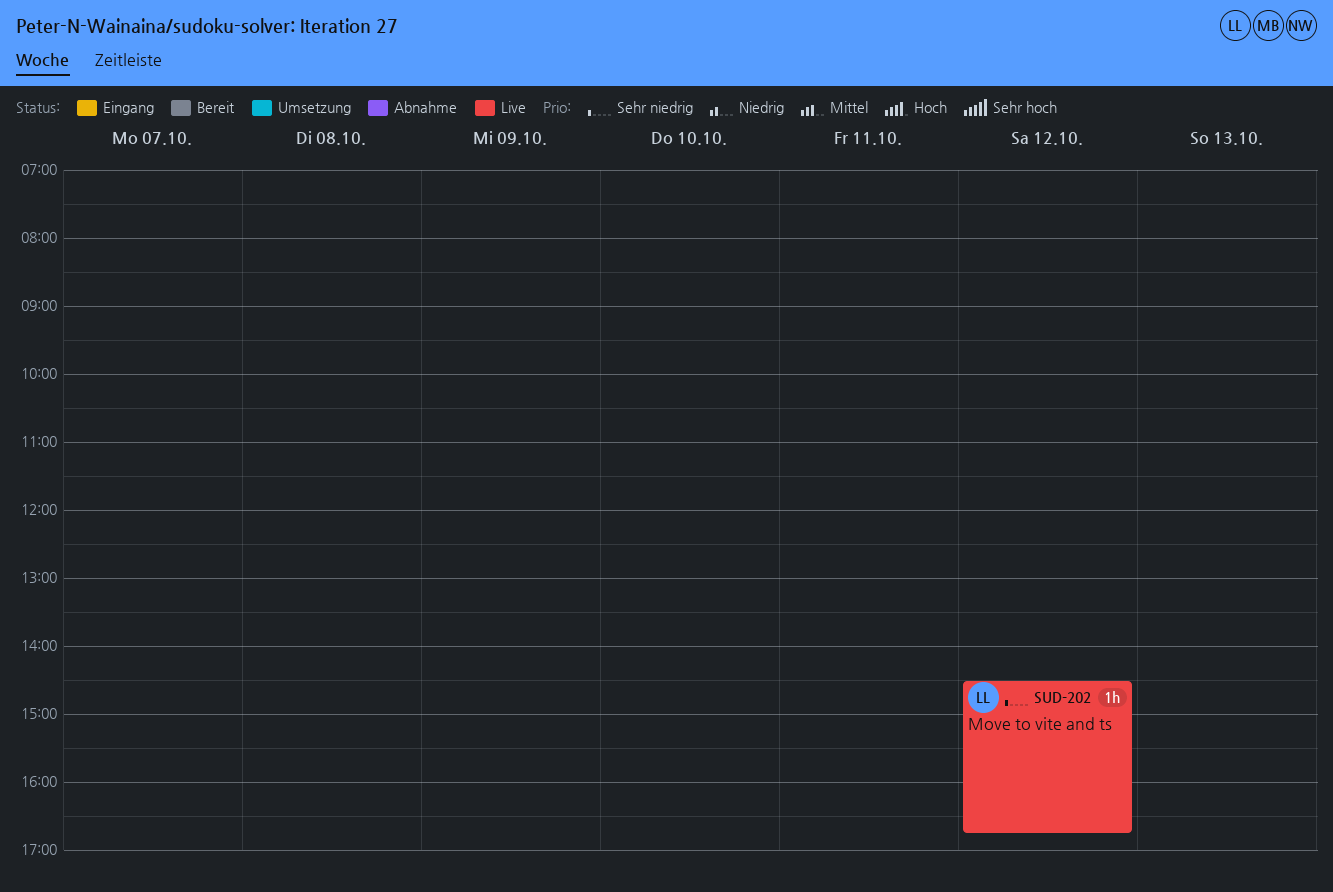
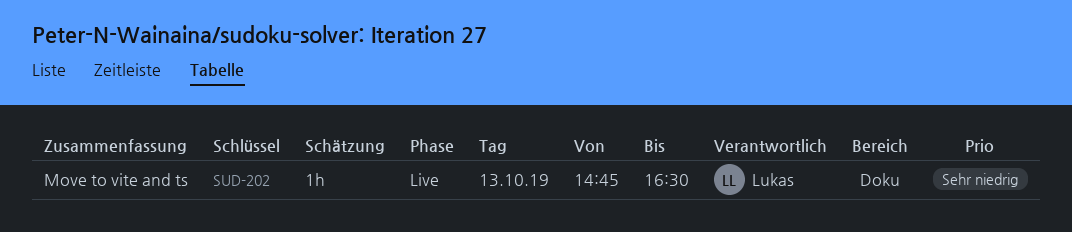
SUD-202, day: Oct 12 -> Oct 13
SUD-202, begins: 14:30 -> 14:45
SUD-202, ends: 16:45 -> 16:30

